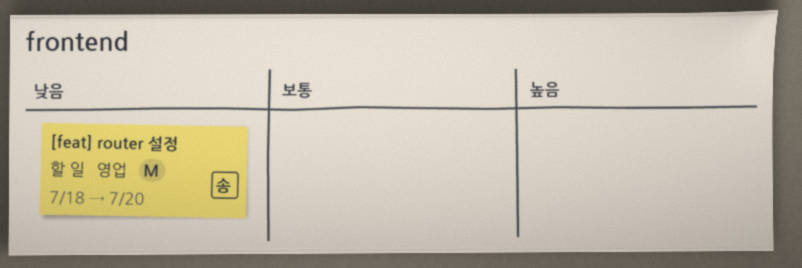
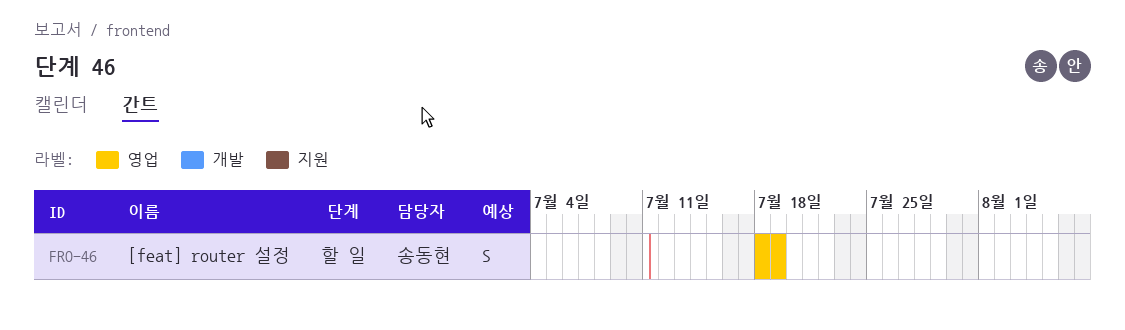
[feat] router 설정, estimate: M -> S
[feat] router 설정, due: Jul 20 -> Jul 19

